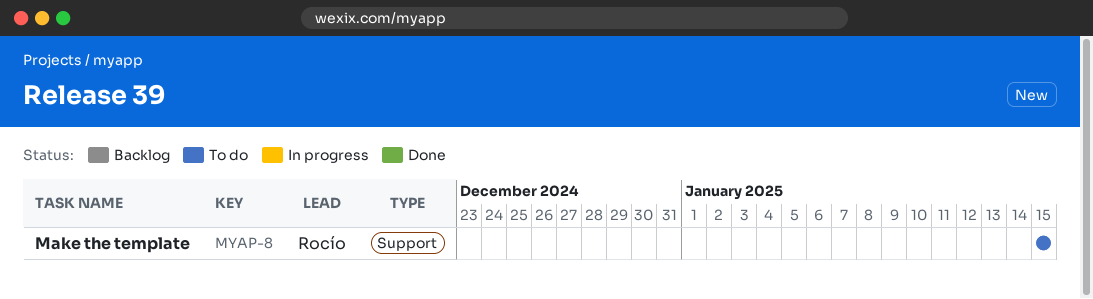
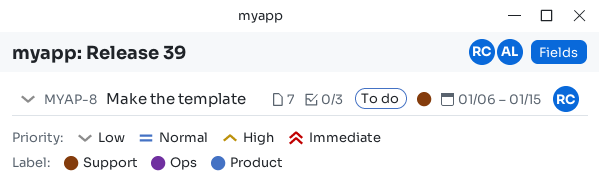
MYAP-8, start: Jan 15 -> Jan 6

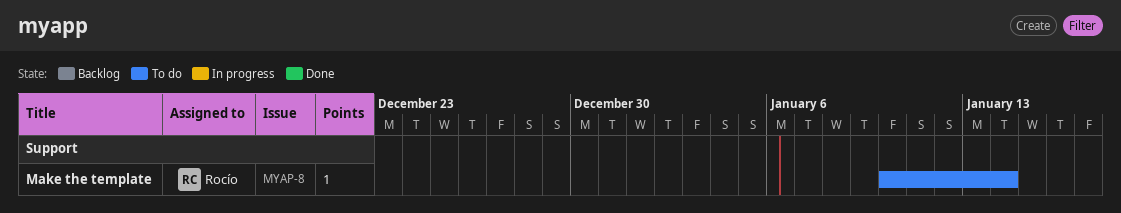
MYAP-8, start: Jan 6 -> Jan 10
MYAP-8, due: Jan 15 -> Jan 14

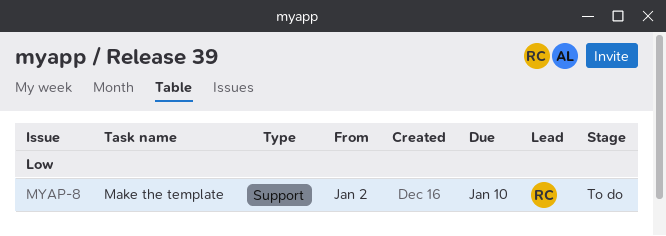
MYAP-8, start: Jan 10 -> Jan 2
MYAP-8, due: Jan 14 -> Jan 10

